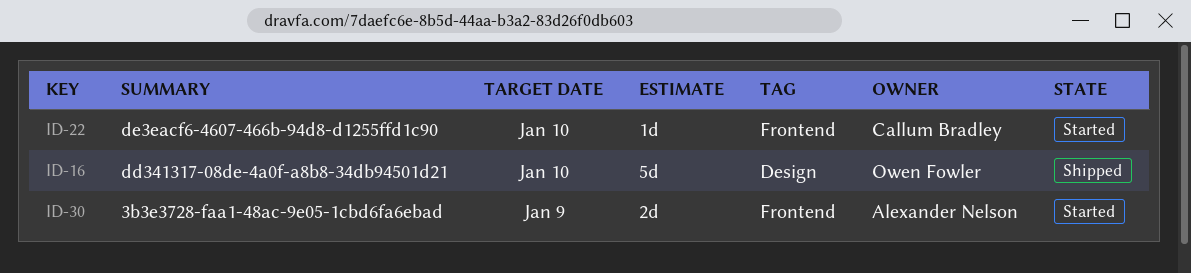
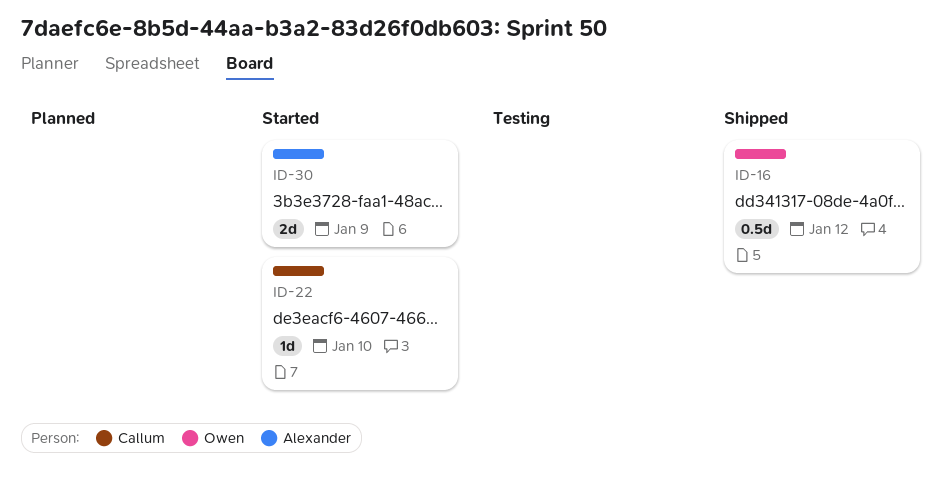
ID-16, estimate: 5d -> 0.5d
ID-16, due: Jan 10 -> Jan 12

